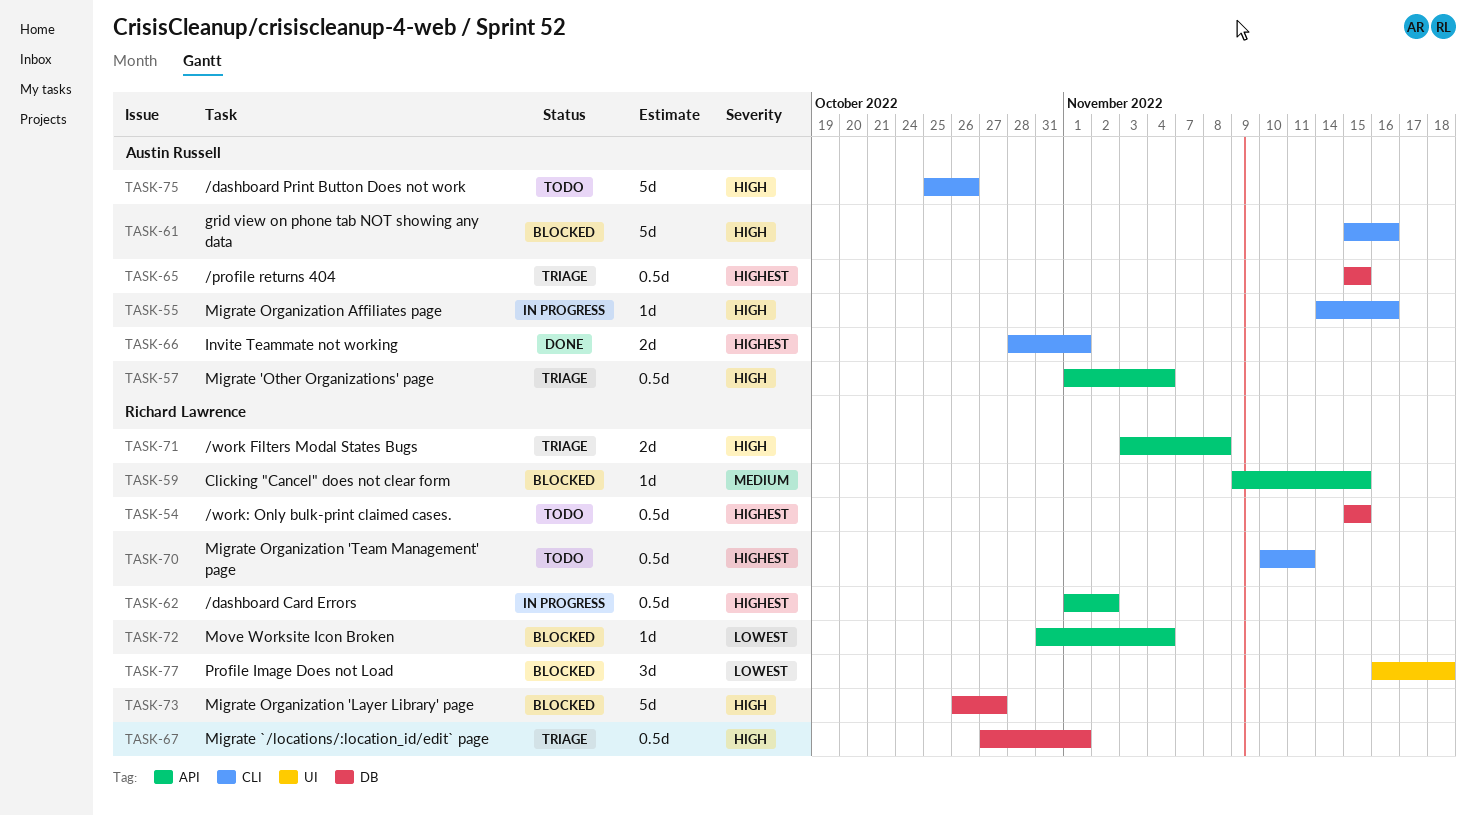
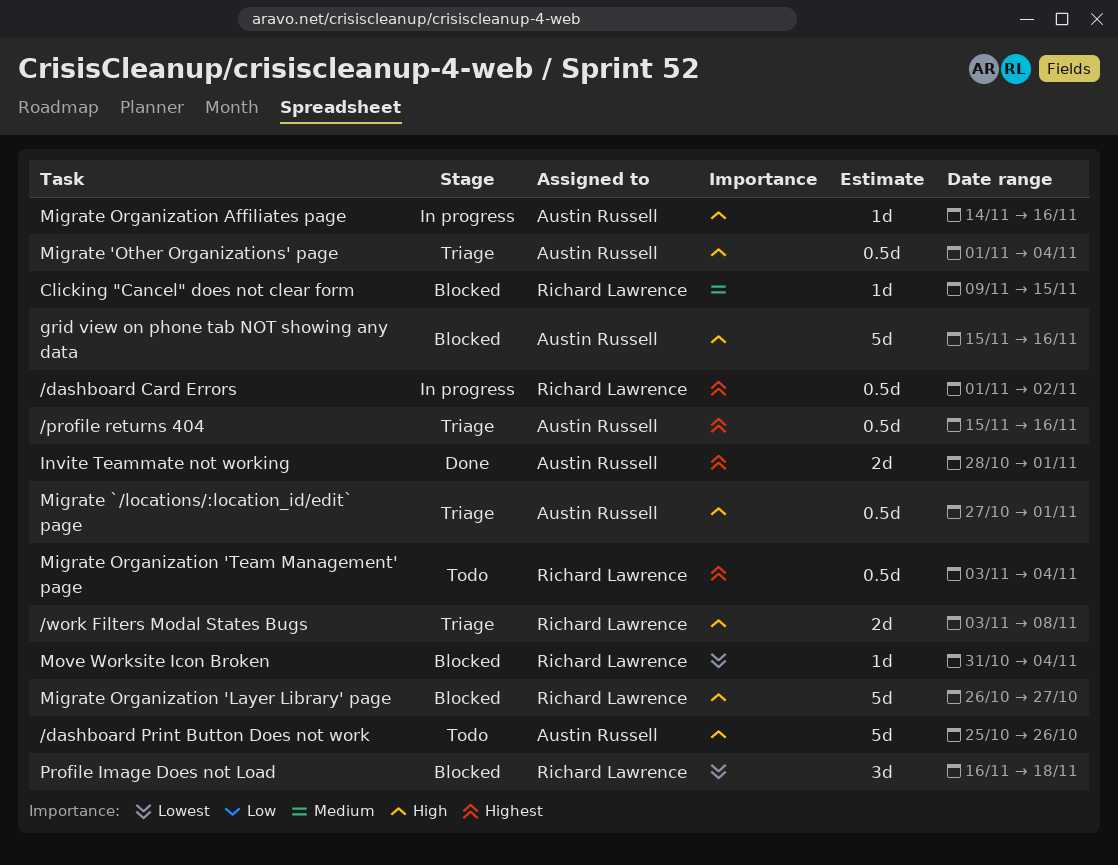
/profile returns 404, due: Nov 15 -> Nov 16
/work: Only bulk-print claimed cases.: present -> none
Migrate `/locations/:location_id/edit` page, owner: Richard Lawrence -> Austin Russell
Migrate Organization 'Team Management' page, start: Nov 10 -> Nov 3
Migrate Organization 'Team Management' page, due: Nov 11 -> Nov 4

